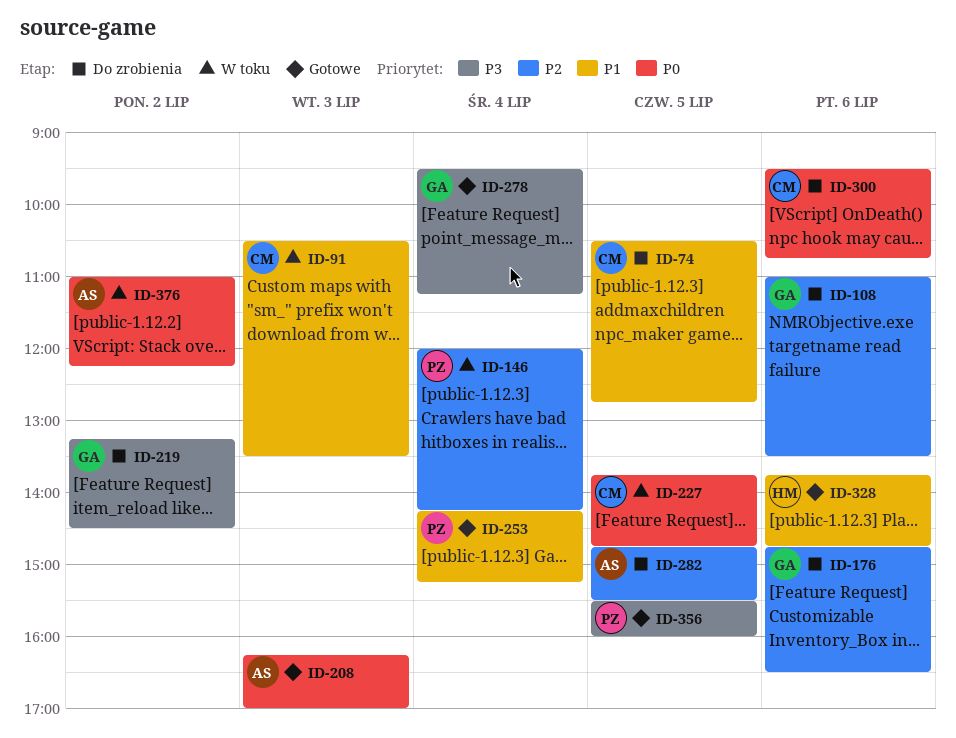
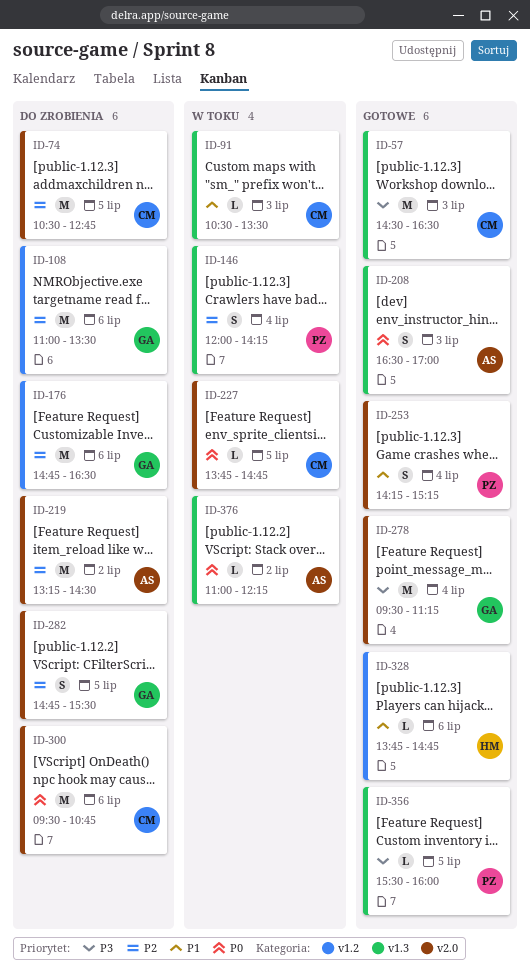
ID-57: none -> present
ID-74, priority: P1 -> P2
ID-208, begins: 16:15 -> 16:30
ID-219, owner: GA -> AS
ID-219, priority: P3 -> P2
ID-282, owner: AS -> GA

